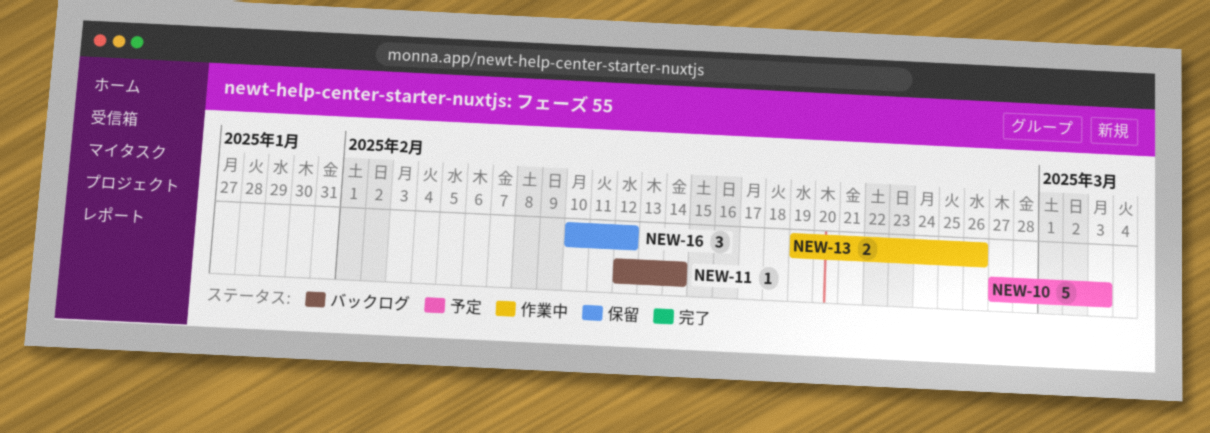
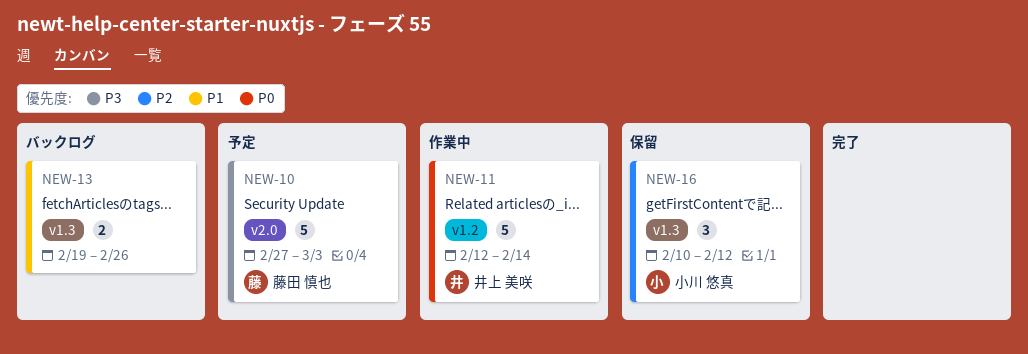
NEW-11, status: バックログ -> 作業中
NEW-11, estimate: 1 -> 5
NEW-13, status: 作業中 -> バックログ

